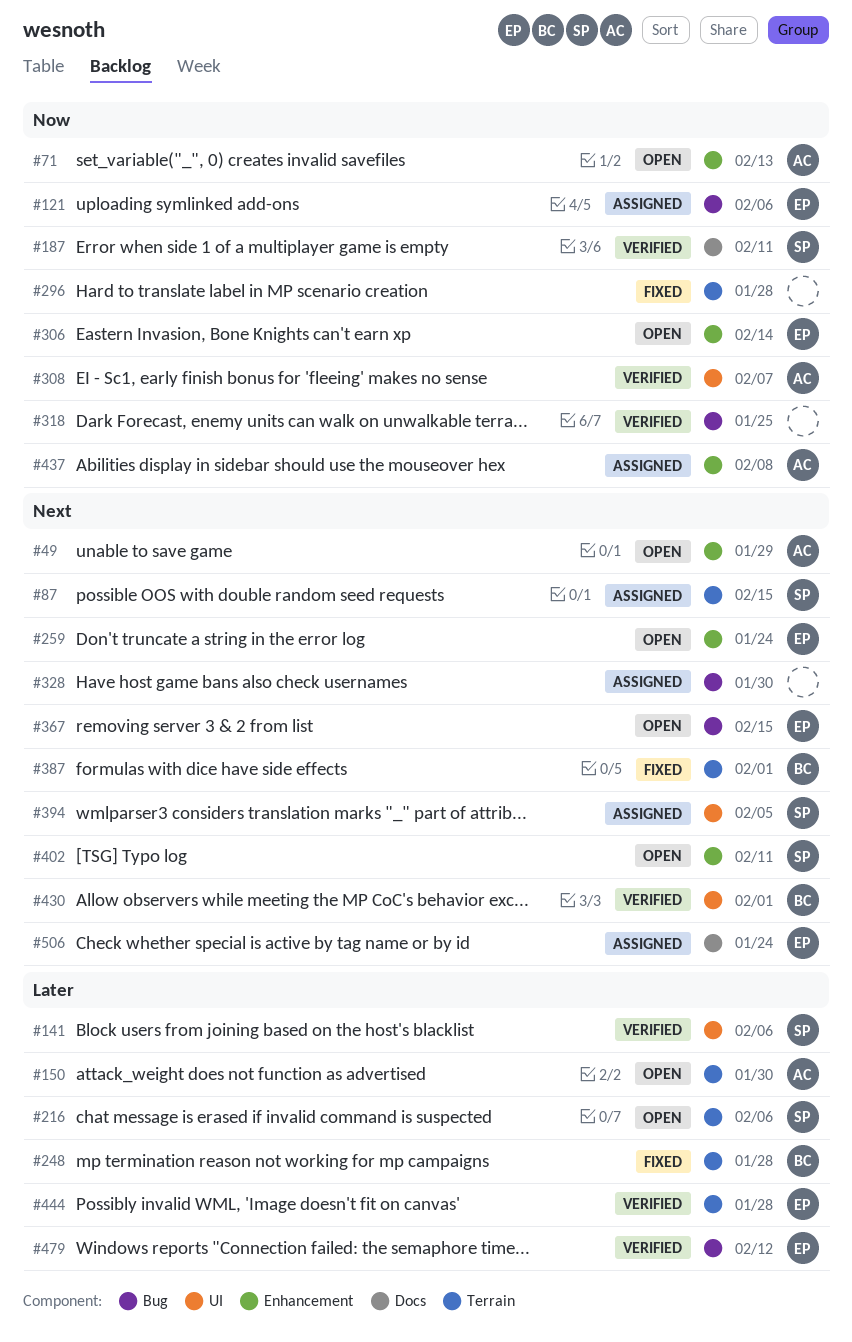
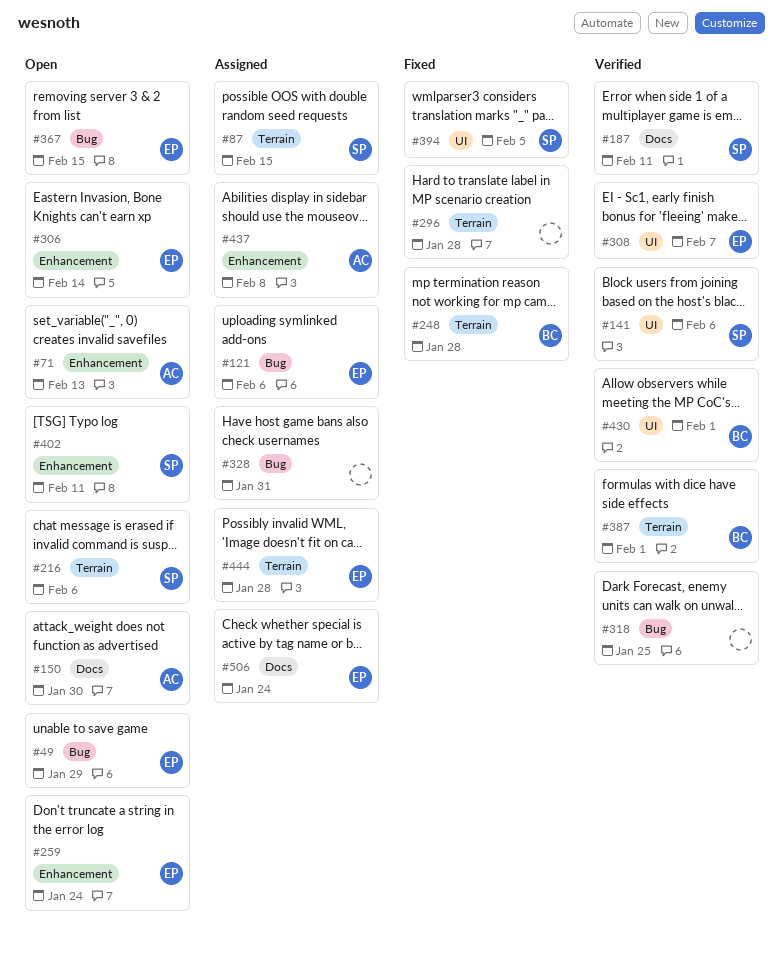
#49, owner: AC -> EP
#49, label: Enhancement -> Bug
#150, label: Terrain -> Docs
#308, owner: AC -> EP
#328, due: Jan 30 -> Jan 31
#387, status: Fixed -> Verified
#394, status: Assigned -> Fixed
#444, status: Verified -> Assigned
#479: present -> none

